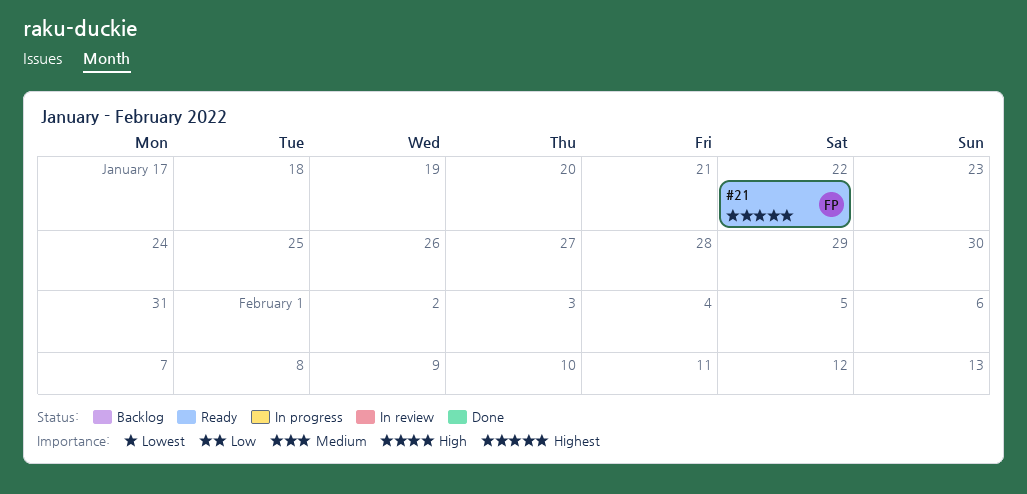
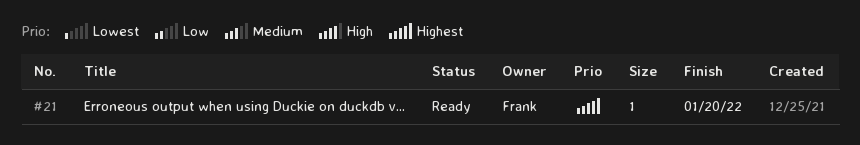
#21, due: Jan 22 -> Jan 20

